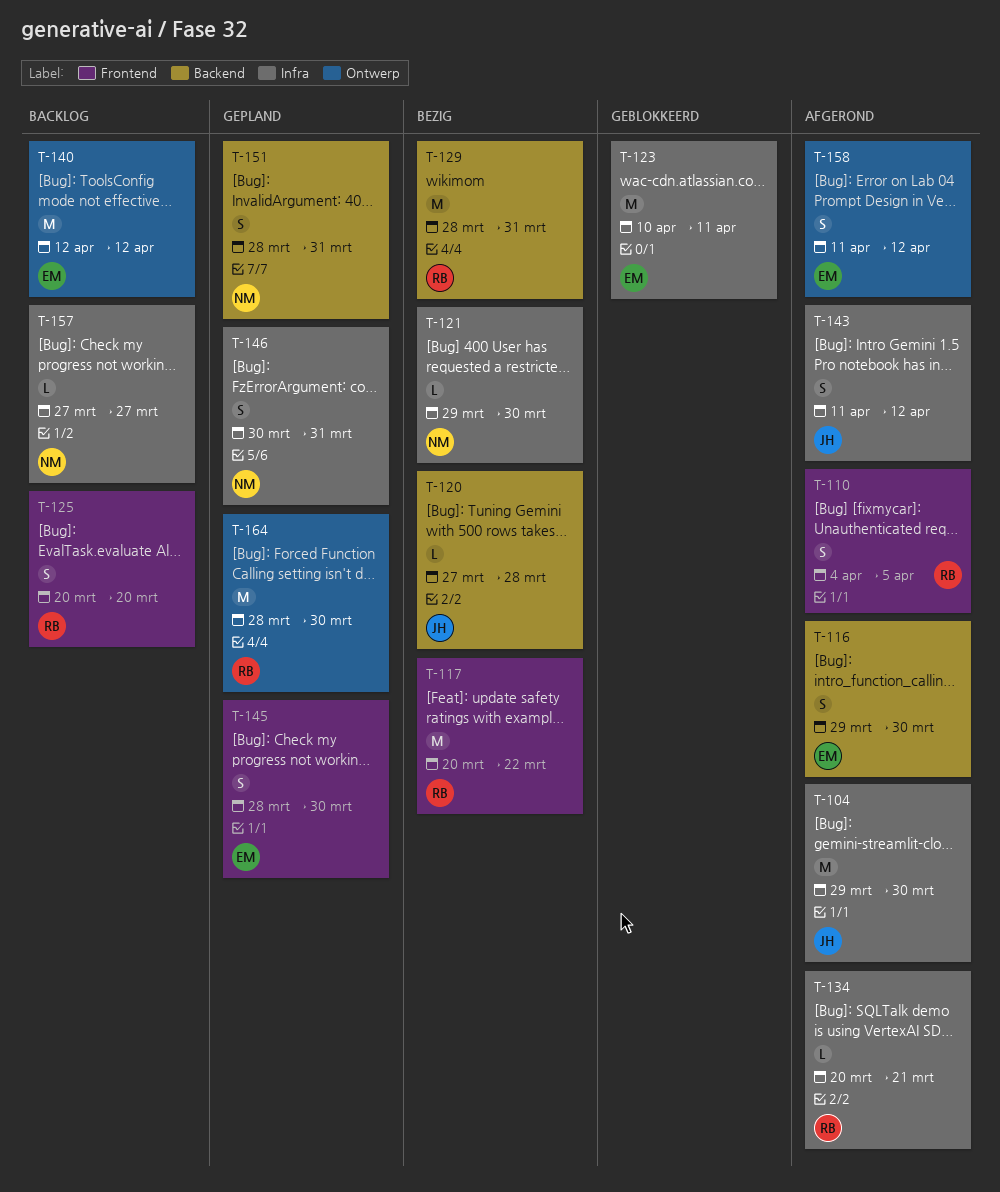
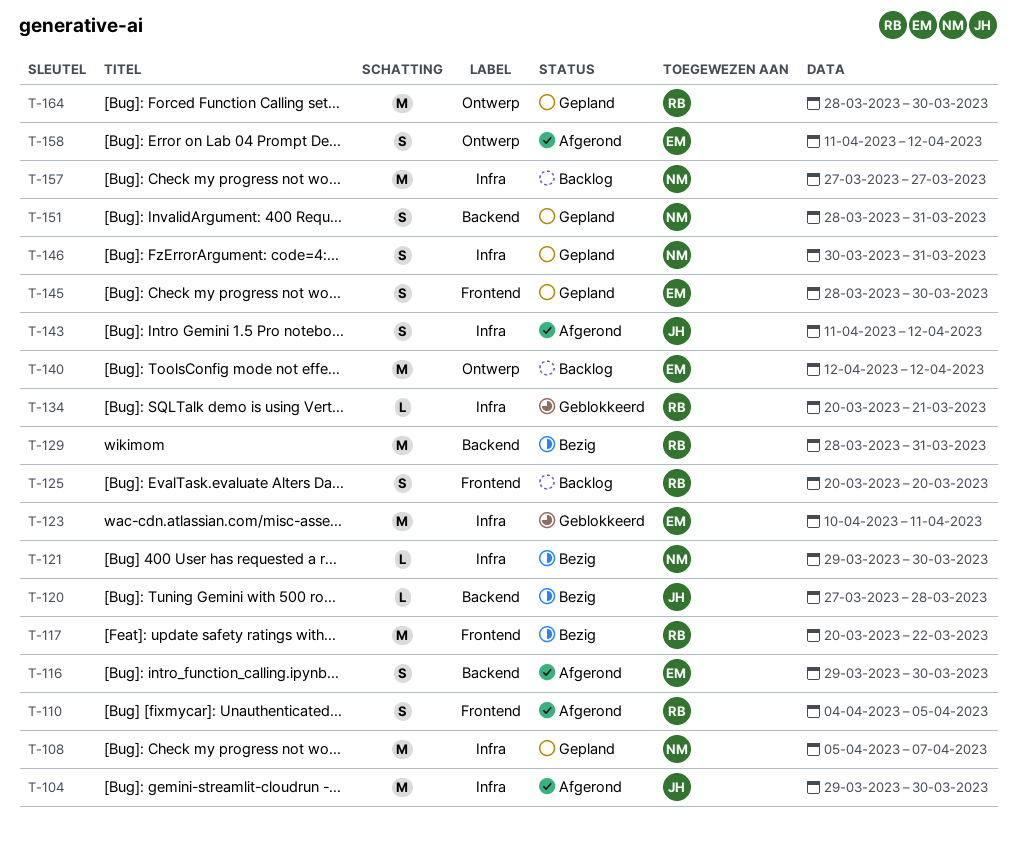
T-108: none -> present
T-134, status: Afgerond -> Geblokkeerd
T-157, estimate: L -> M

